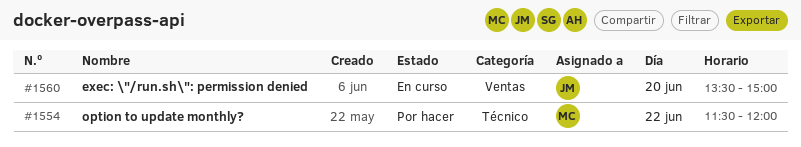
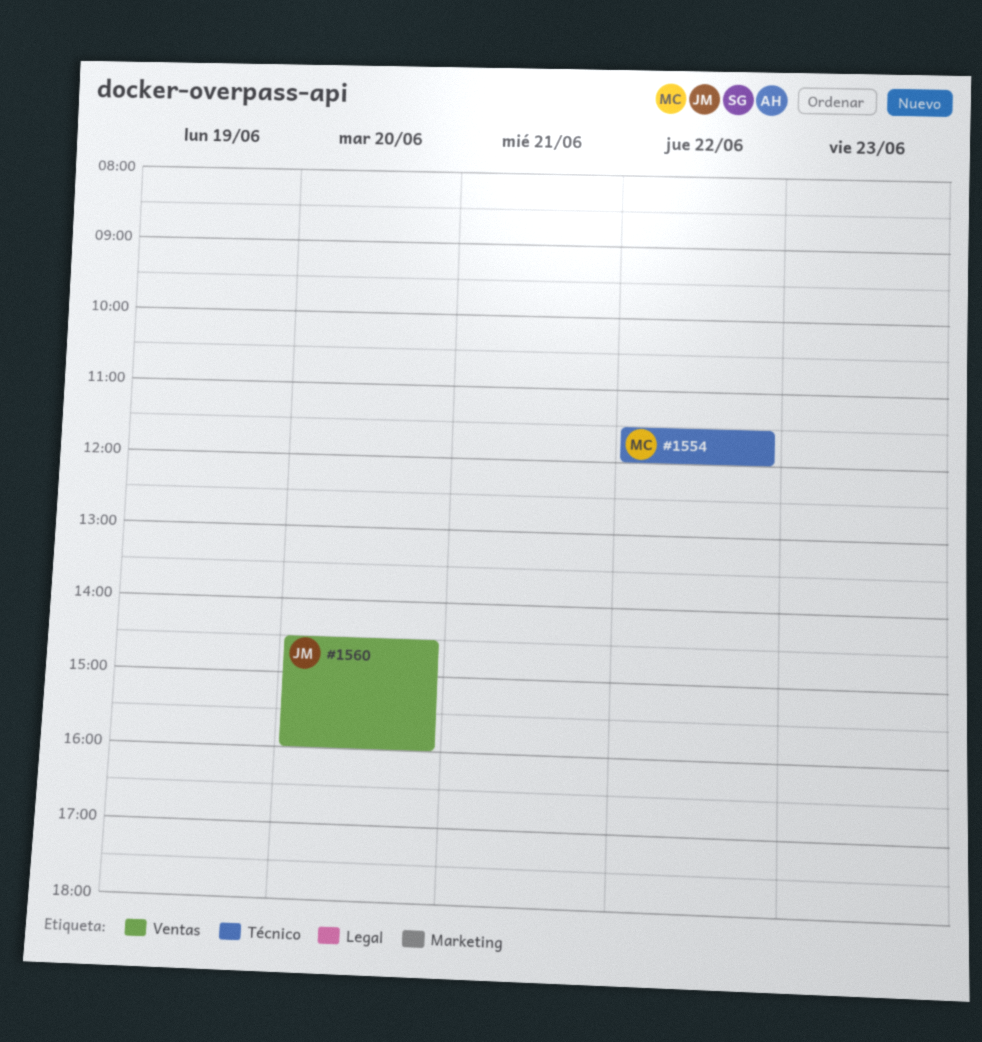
#1560, begins: 13:30 -> 14:30
#1560, ends: 15:00 -> 16:00

